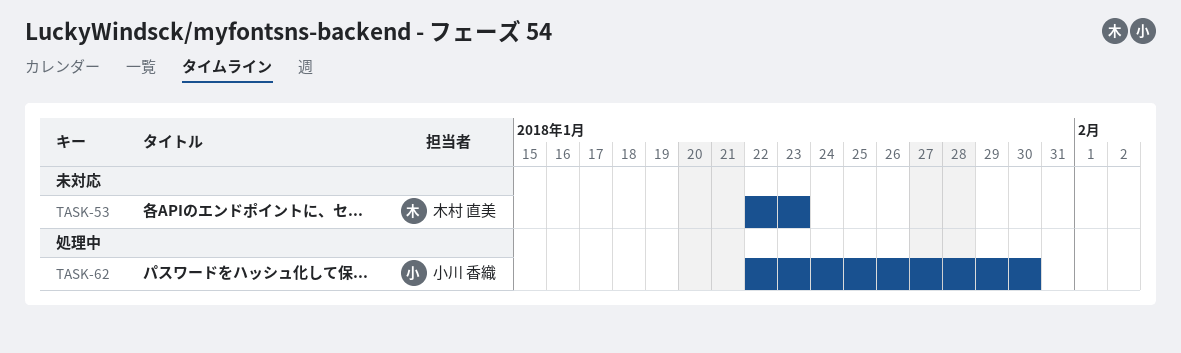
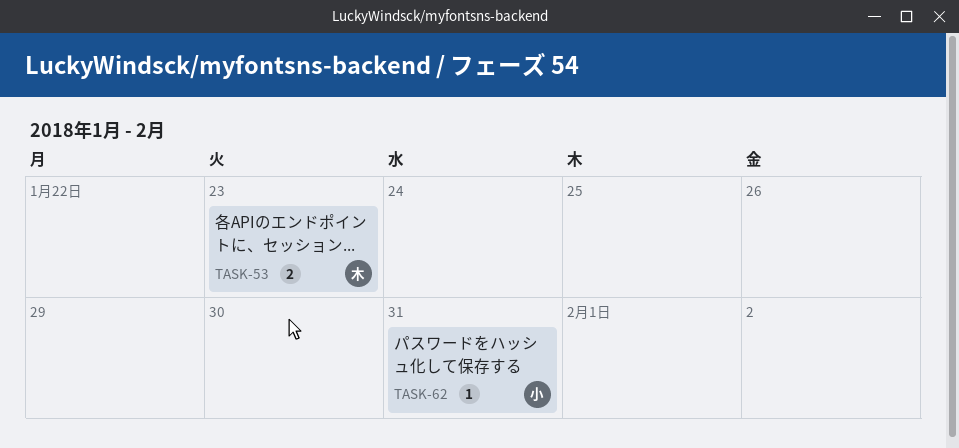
TASK-62, due: Jan 30 -> Jan 31

